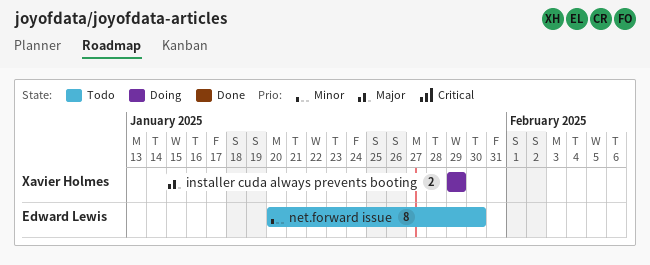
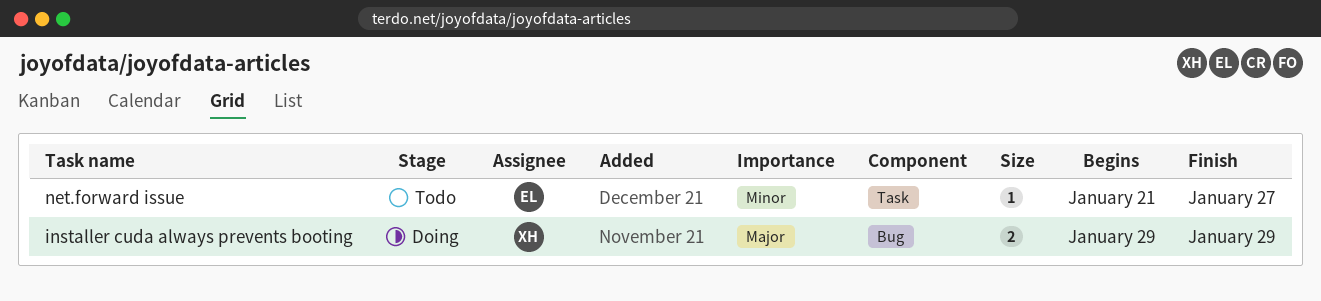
net.forward issue, estimate: 8 -> 1
net.forward issue, start: Jan 20 -> Jan 21
net.forward issue, due: Jan 30 -> Jan 27

